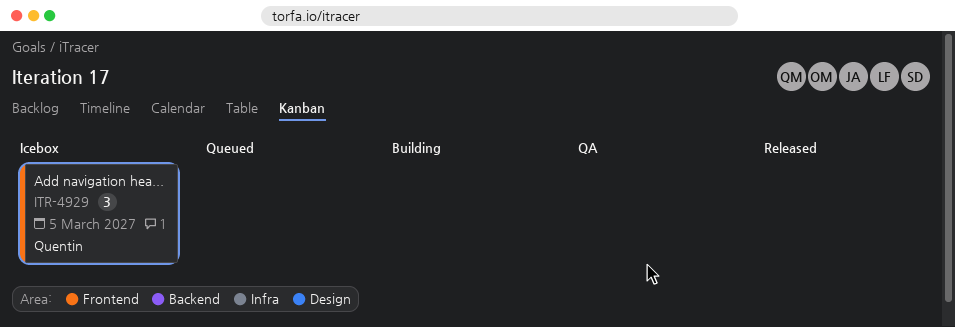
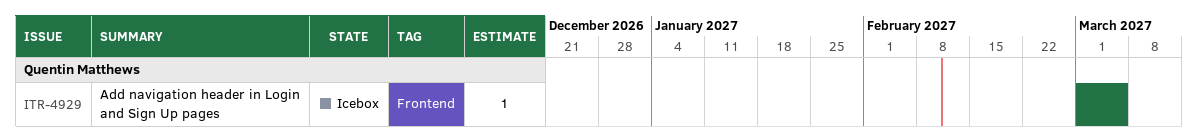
ITR-4929, estimate: 3 -> 1

